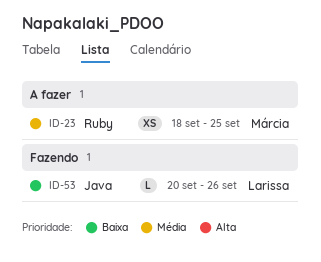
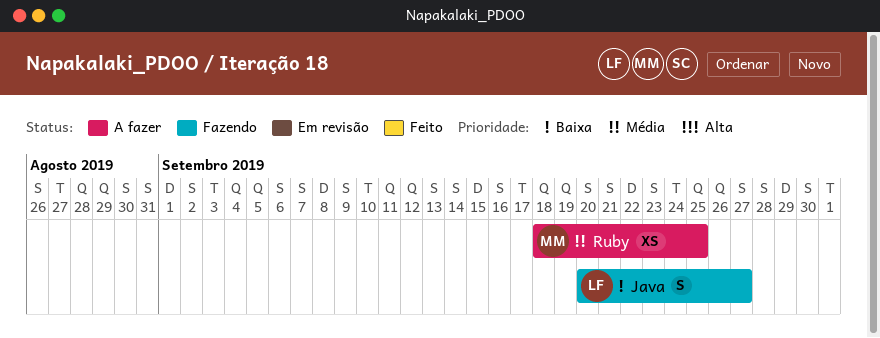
Java, estimate: L -> S
Java, due: Sep 26 -> Sep 27

